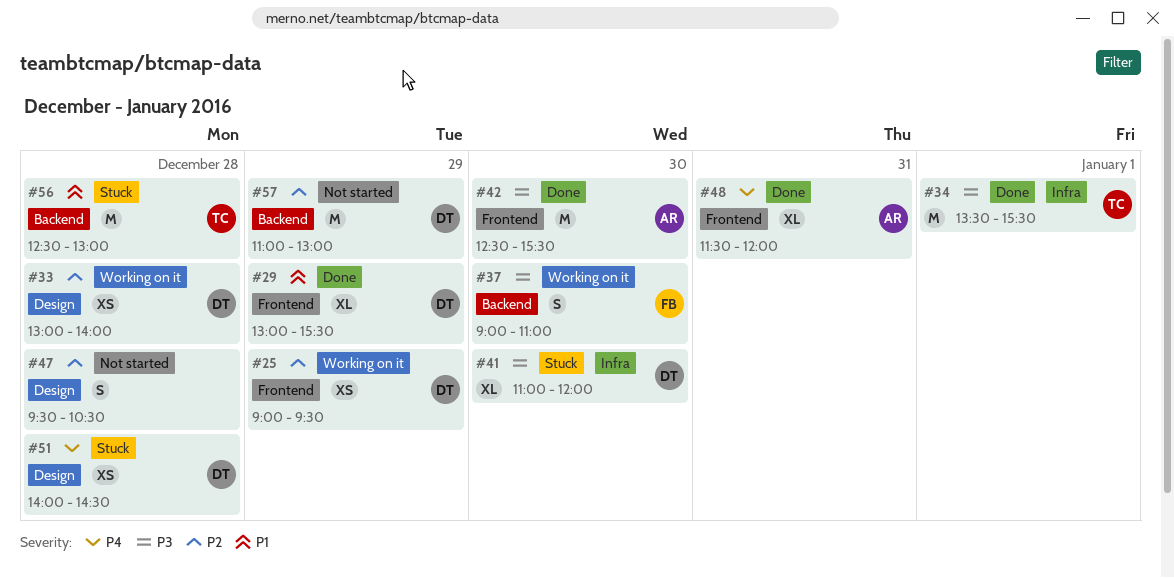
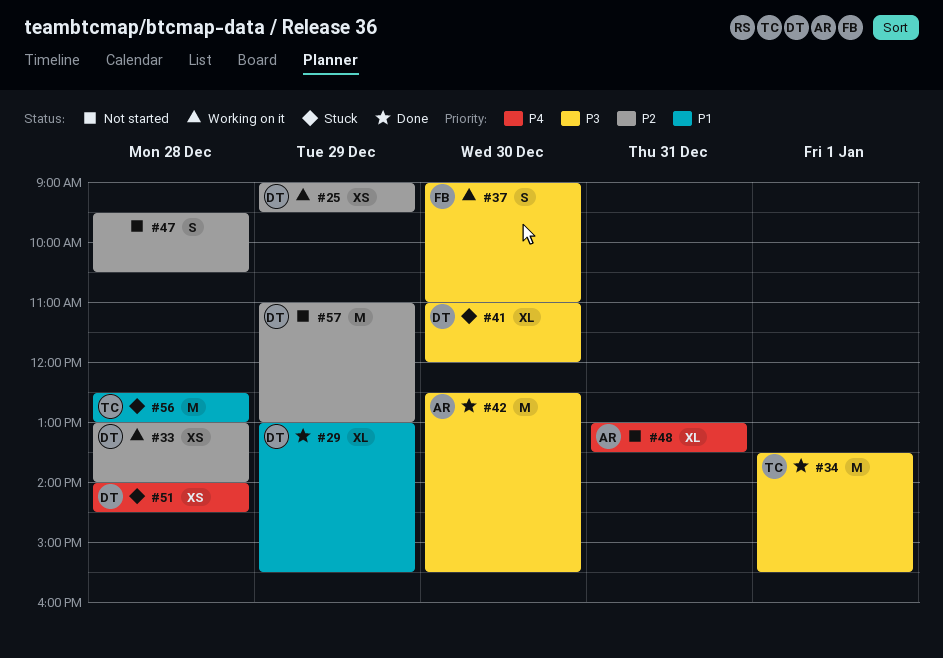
#48, status: Done -> Not started
#48, begins: 11:30 -> 13:00
#48, ends: 12:00 -> 13:30

